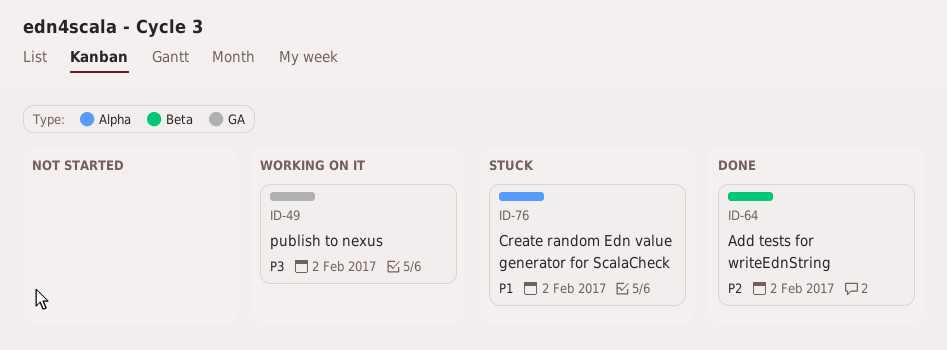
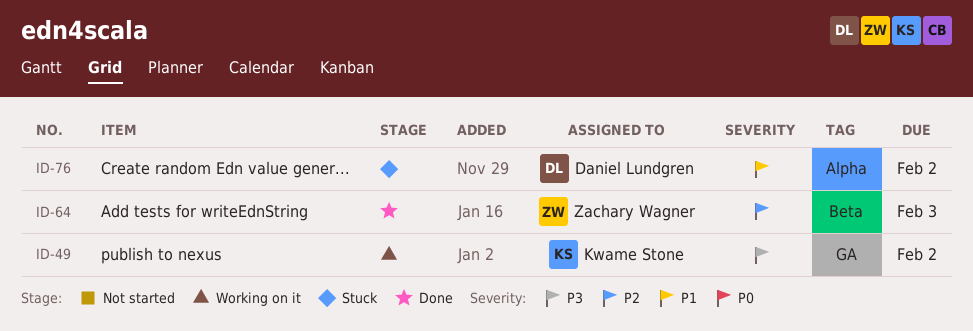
ID-64, due: Feb 2 -> Feb 3

